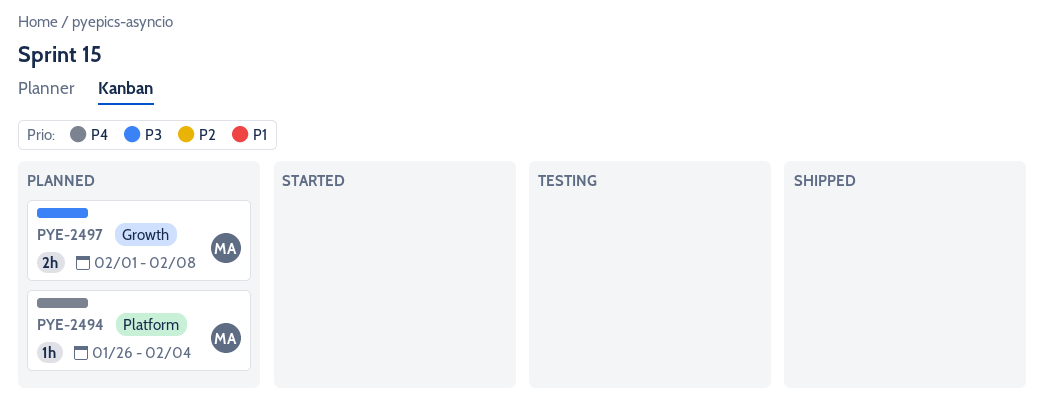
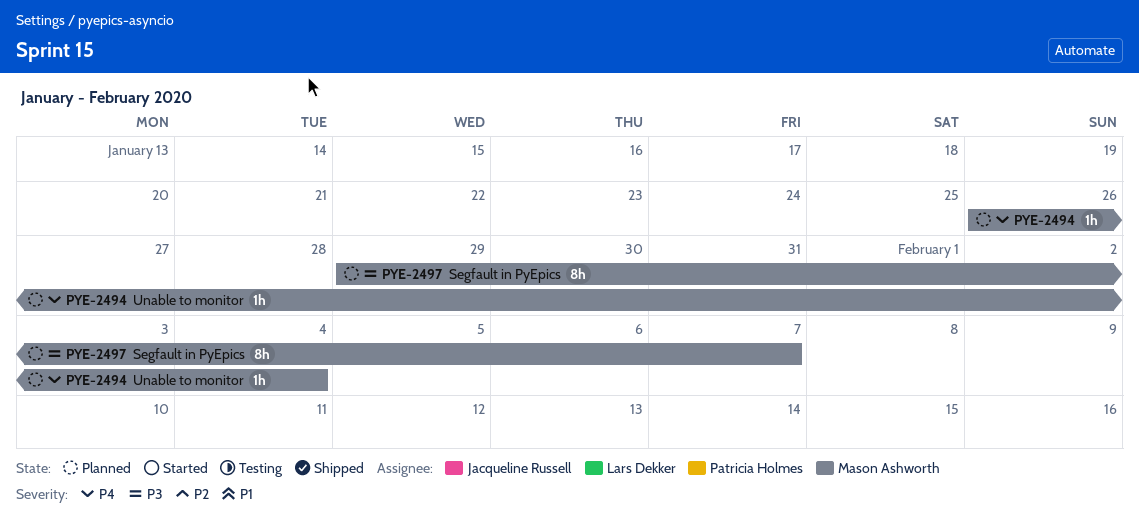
PYE-2497, estimate: 2h -> 8h
PYE-2497, start: Feb 1 -> Jan 29
PYE-2497, due: Feb 8 -> Feb 7

